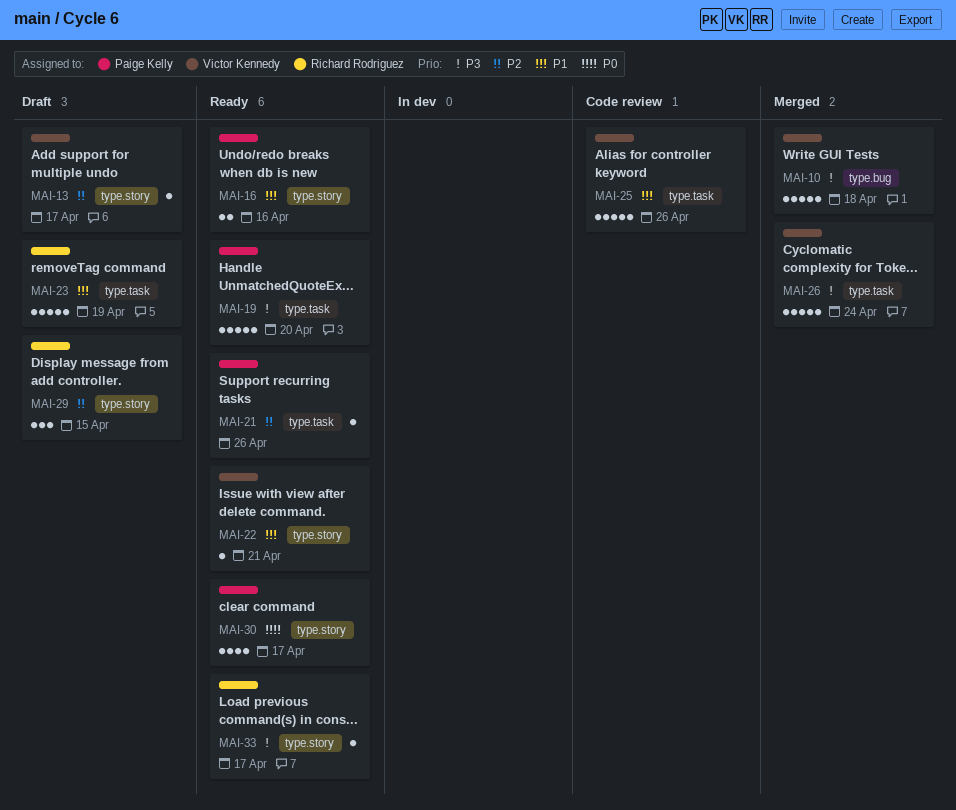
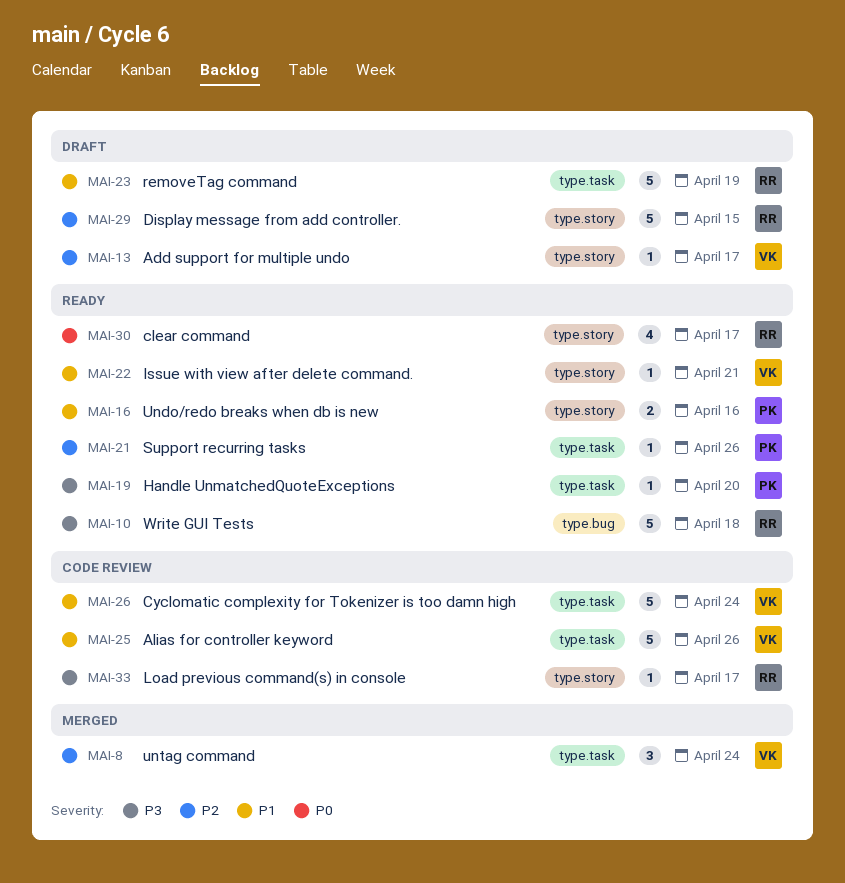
MAI-8: none -> present
MAI-10, status: Merged -> Ready
MAI-10, owner: Victor Kennedy -> Richard Rodriguez
MAI-19, estimate: 5 -> 1
MAI-26, status: Merged -> Code review
MAI-26, priority: P3 -> P1
MAI-29, estimate: 3 -> 5
MAI-30, owner: Paige Kelly -> Richard Rodriguez
MAI-33, status: Ready -> Code review

